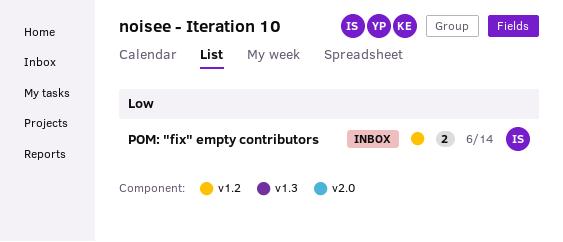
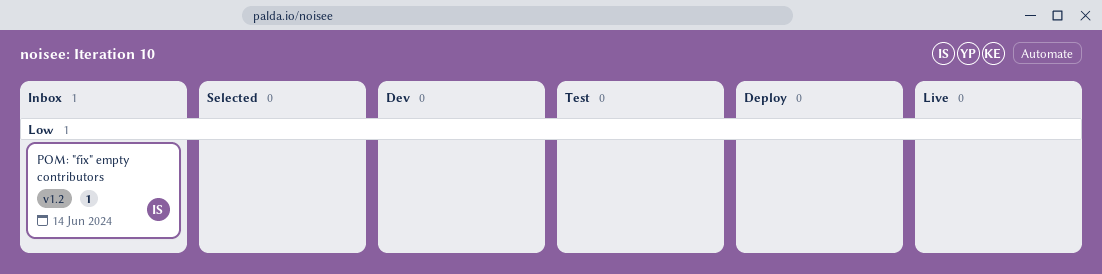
POM: "fix" empty contributors, estimate: 2 -> 1

